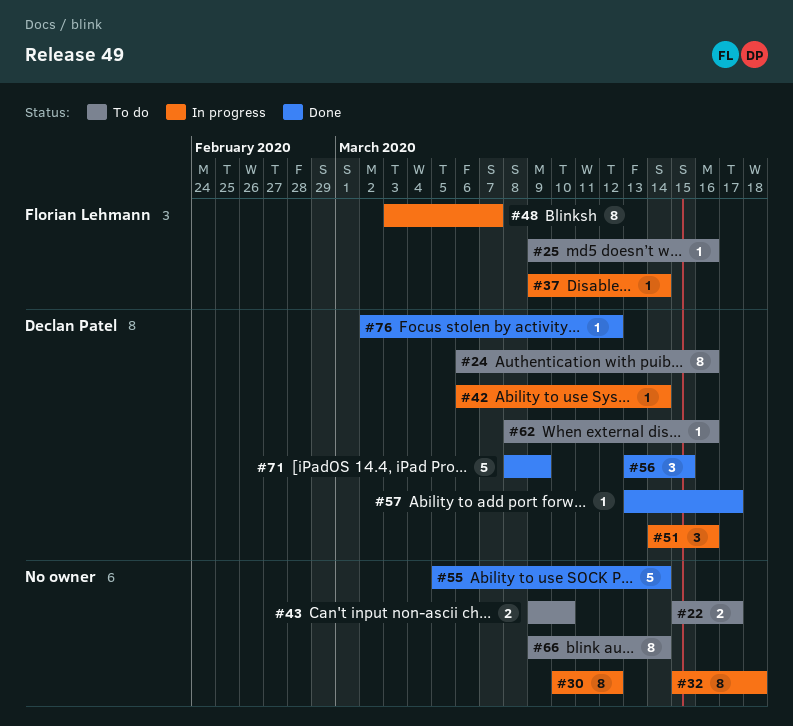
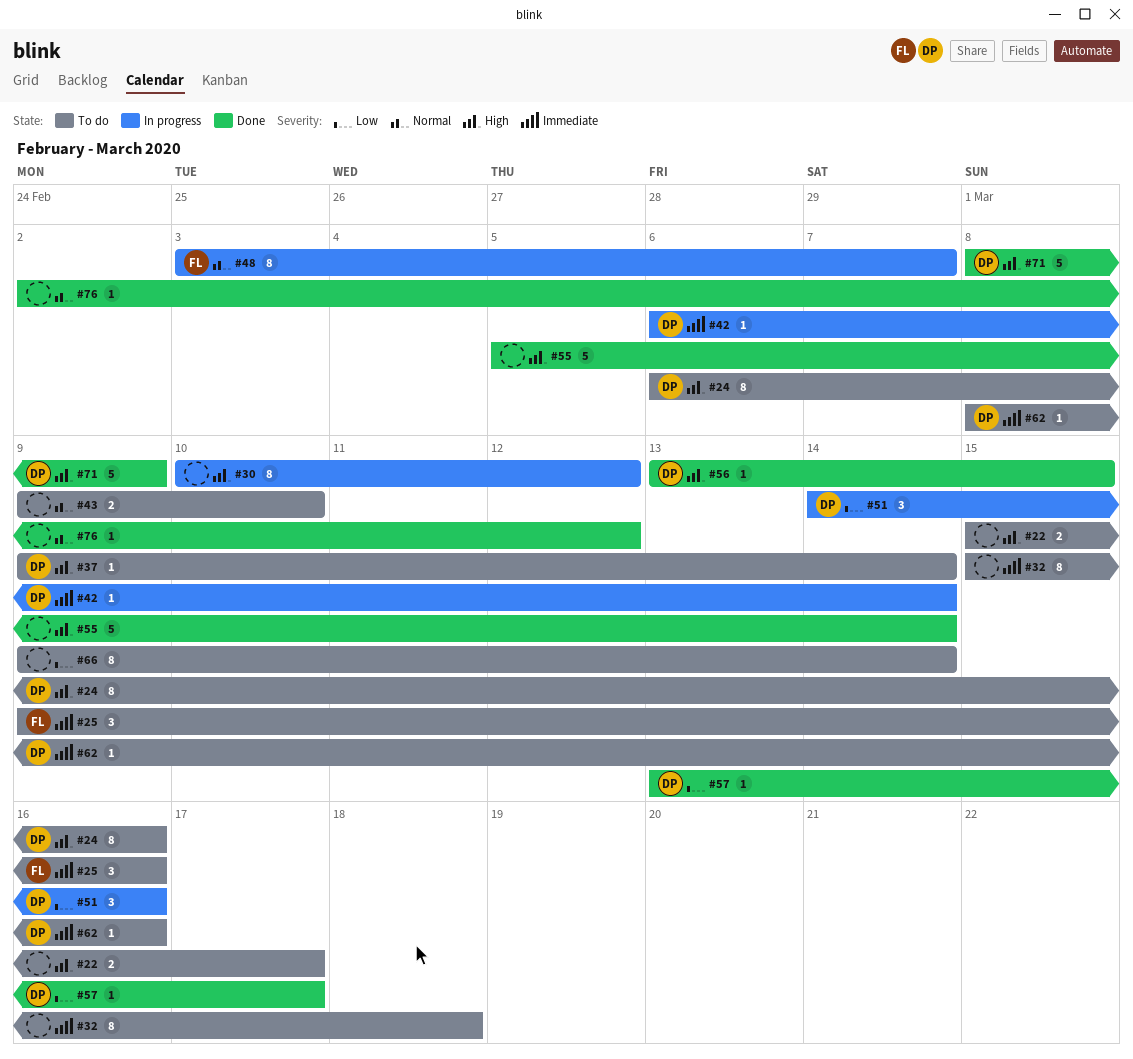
#25, estimate: 1 -> 3
#32, status: In progress -> To do
#37, status: In progress -> To do
#37, owner: Florian Lehmann -> Declan Patel
#56, estimate: 3 -> 1
#76, owner: Declan Patel -> none

